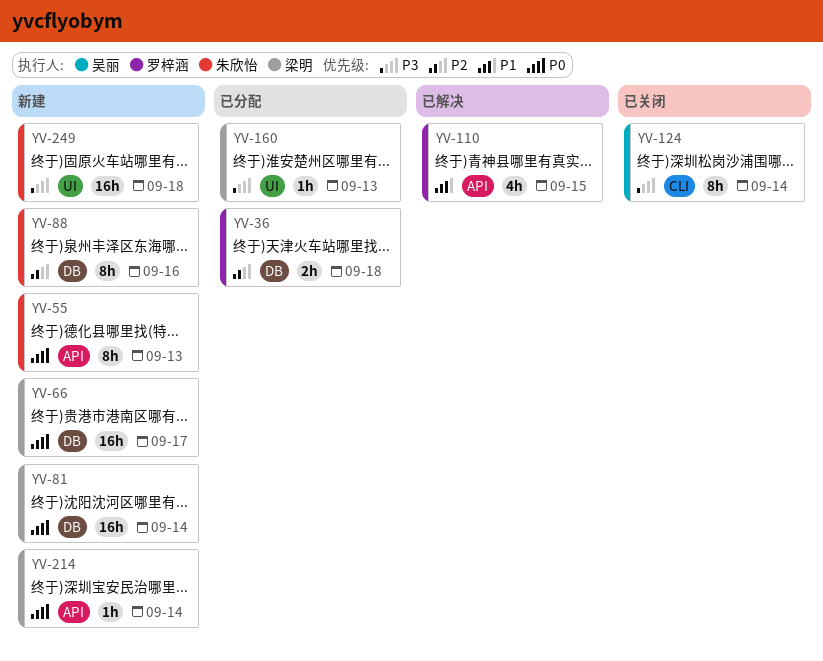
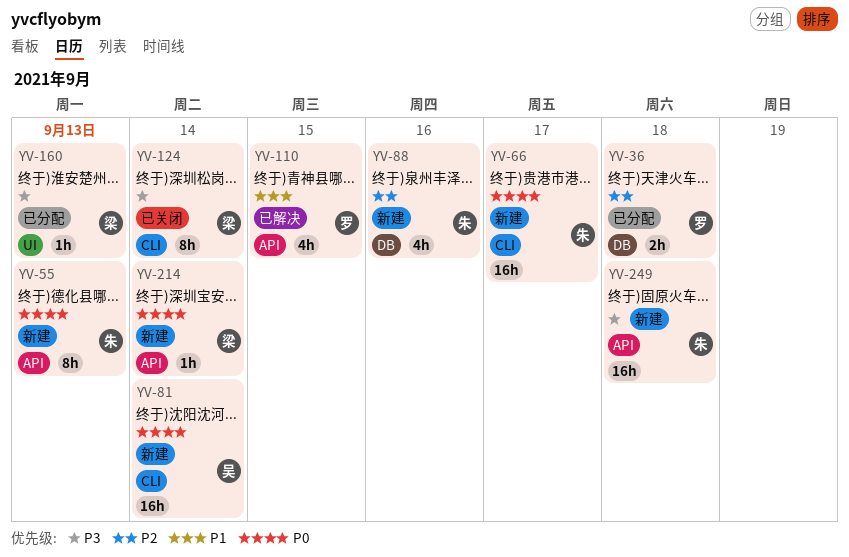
YV-66, owner: 梁明 -> 朱欣怡
YV-66, label: DB -> CLI
YV-81, owner: 梁明 -> 吴丽
YV-81, label: DB -> CLI
YV-88, estimate: 8h -> 4h
YV-124, owner: 吴丽 -> 梁明
YV-249, label: UI -> API

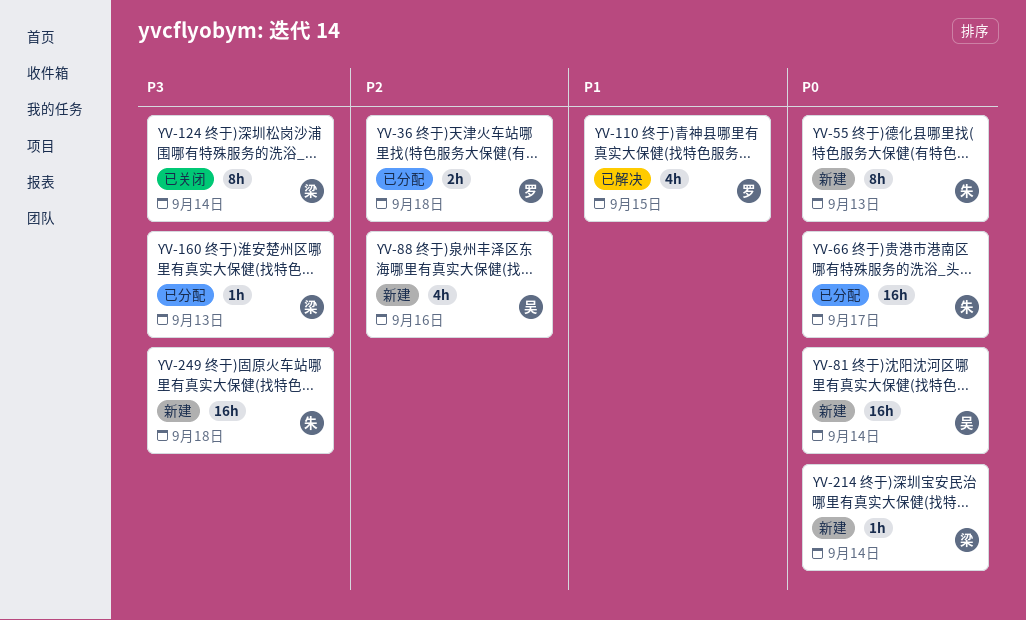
YV-66, status: 新建 -> 已分配
YV-88, owner: 朱 -> 吴

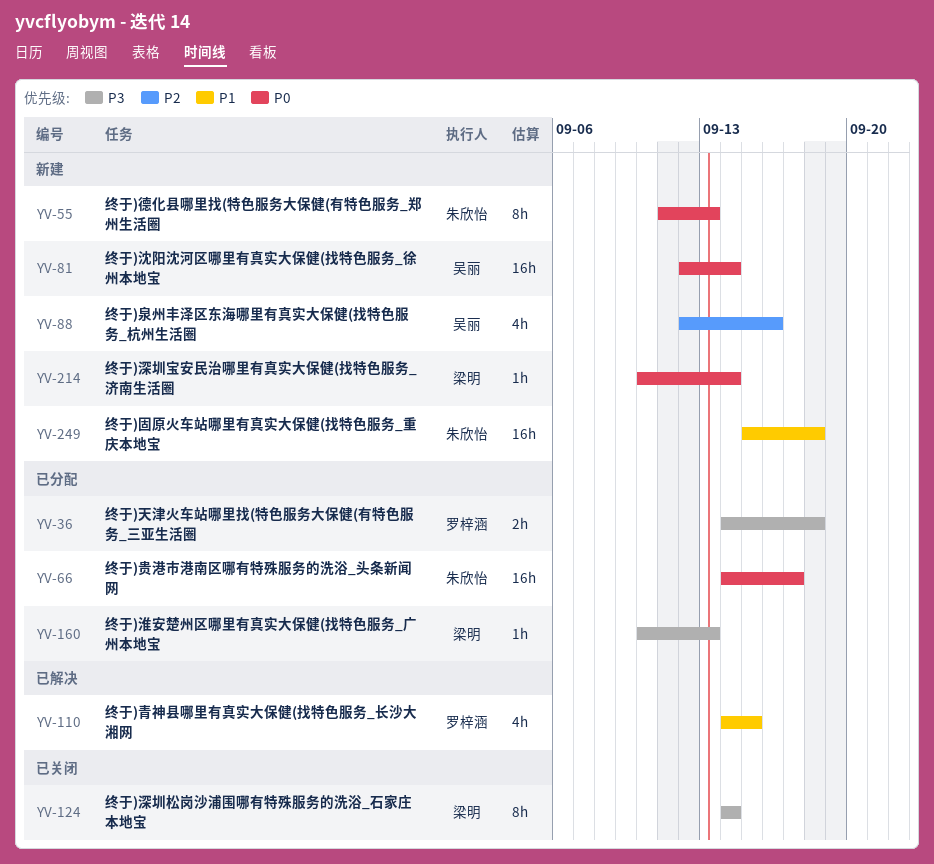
YV-36, priority: P2 -> P3
YV-249, priority: P3 -> P1

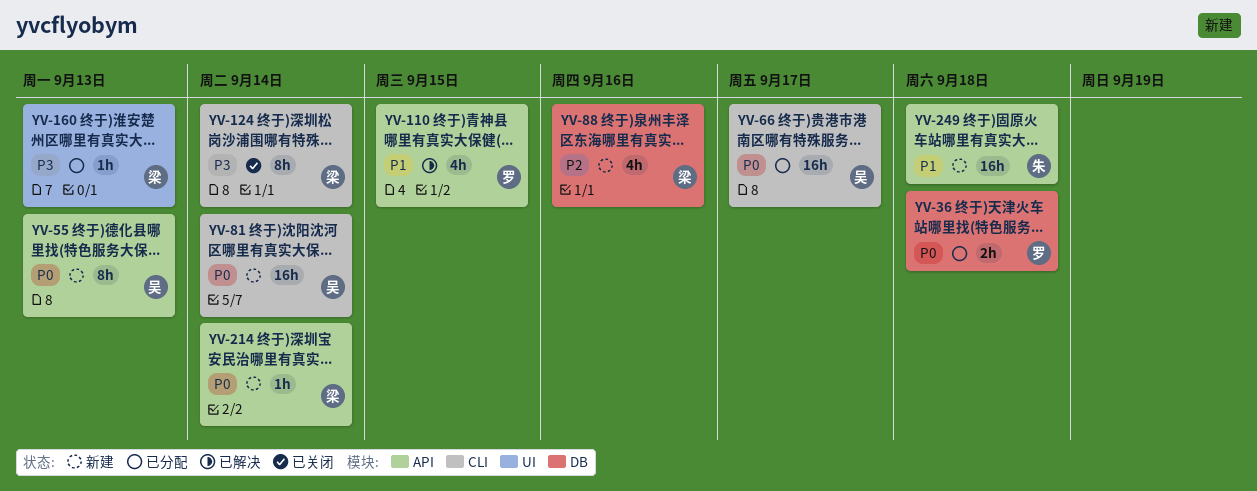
YV-36, priority: P3 -> P0
YV-55, owner: 朱欣怡 -> 吴丽
YV-66, owner: 朱欣怡 -> 吴丽
YV-88, owner: 吴丽 -> 梁明

